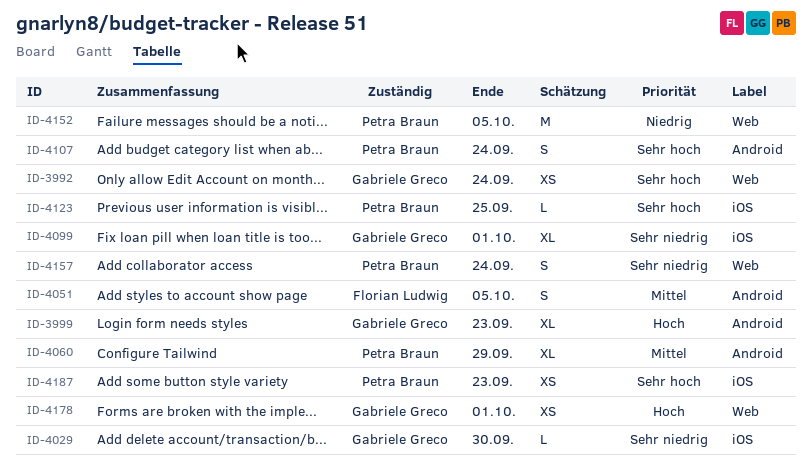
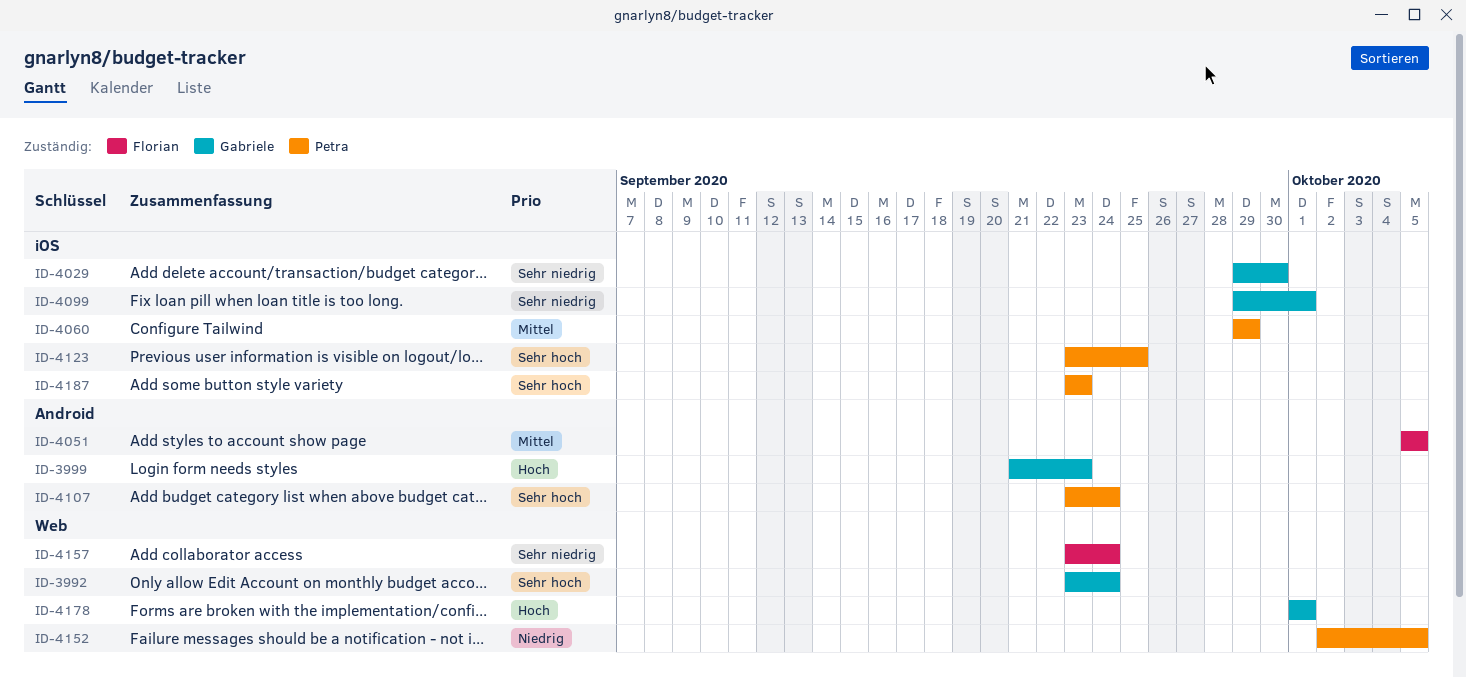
ID-4060, label: Android -> iOS
ID-4157, owner: Petra Braun -> Florian Ludwig

